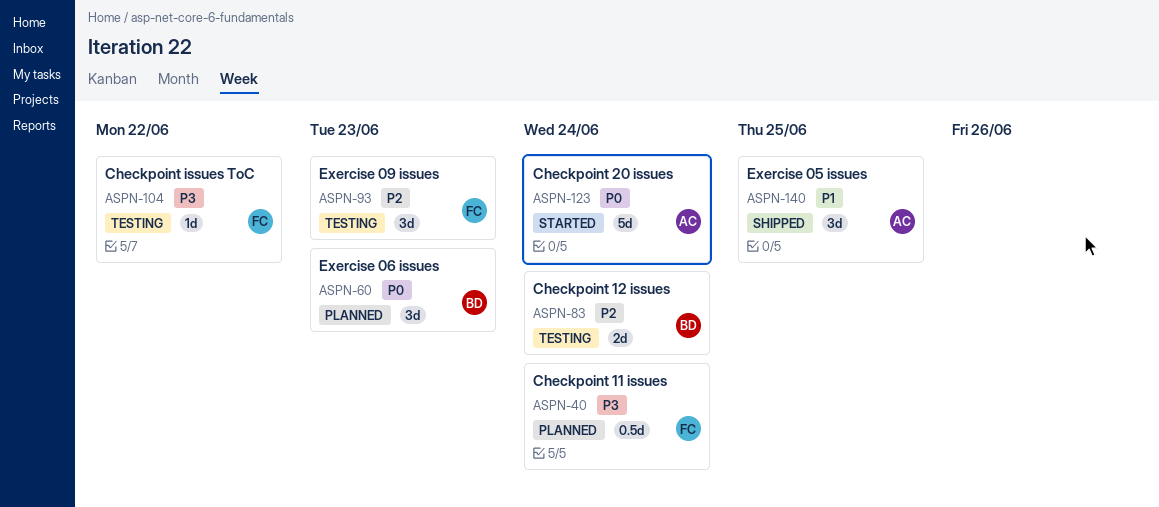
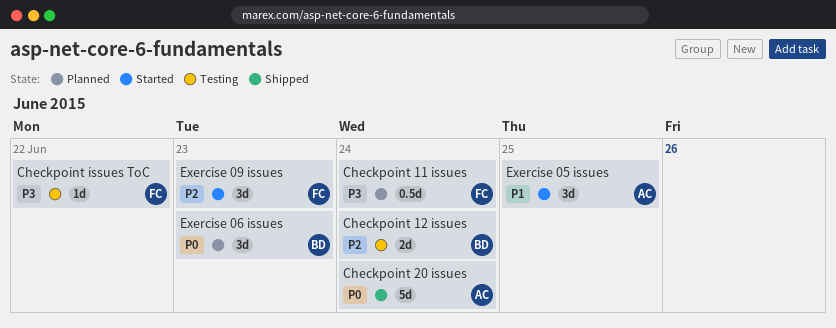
Checkpoint 20 issues, status: Started -> Shipped
Exercise 05 issues, status: Shipped -> Started
Exercise 09 issues, status: Testing -> Started

